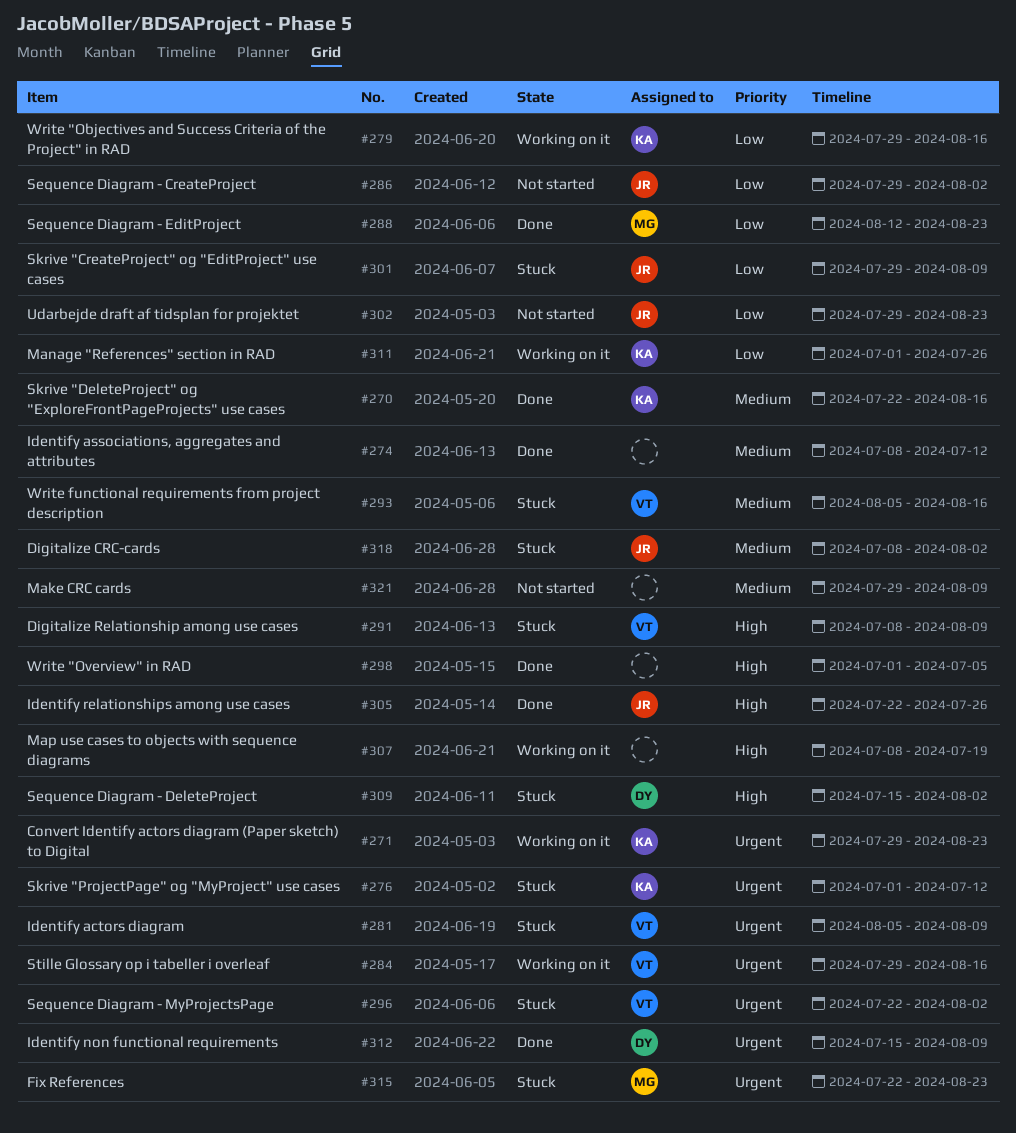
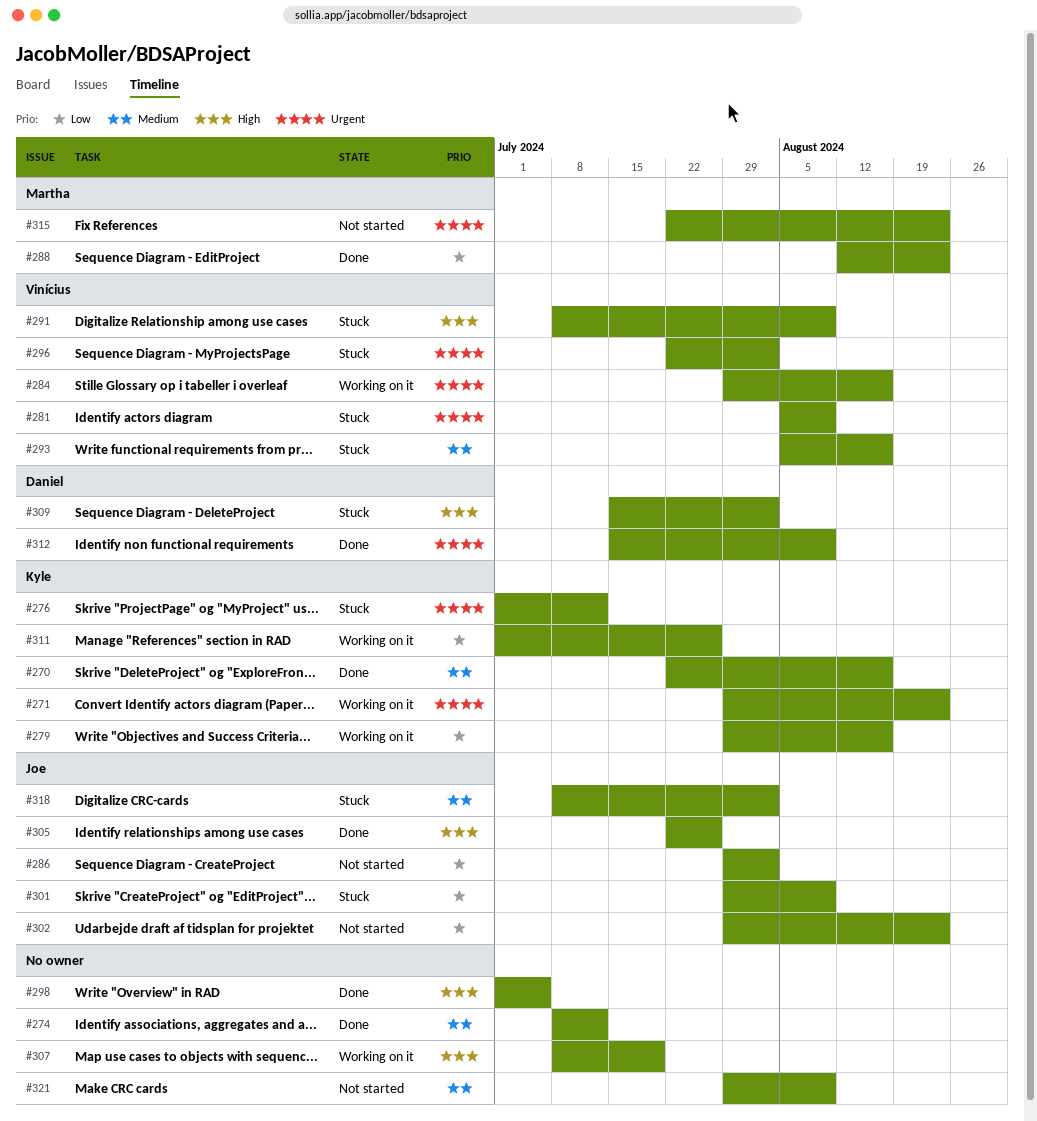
#315, status: Stuck -> Not started

